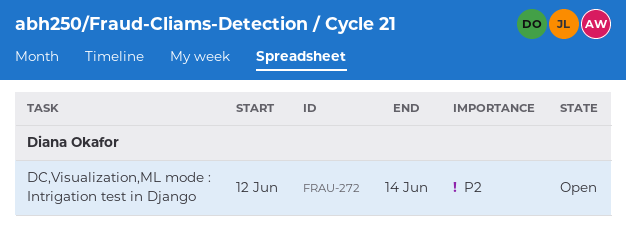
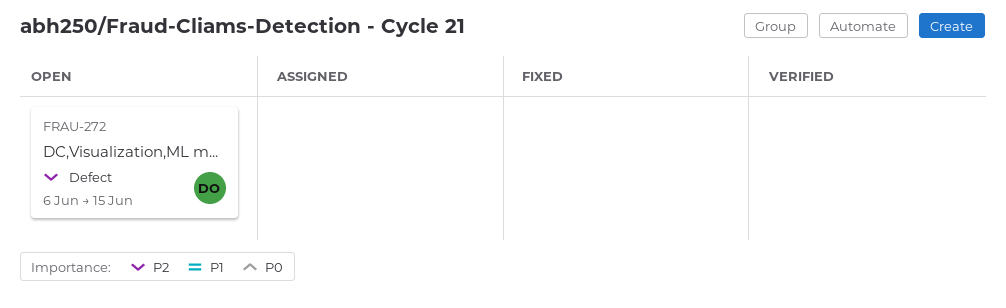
FRAU-272, start: Jun 12 -> Jun 6
FRAU-272, due: Jun 14 -> Jun 15

